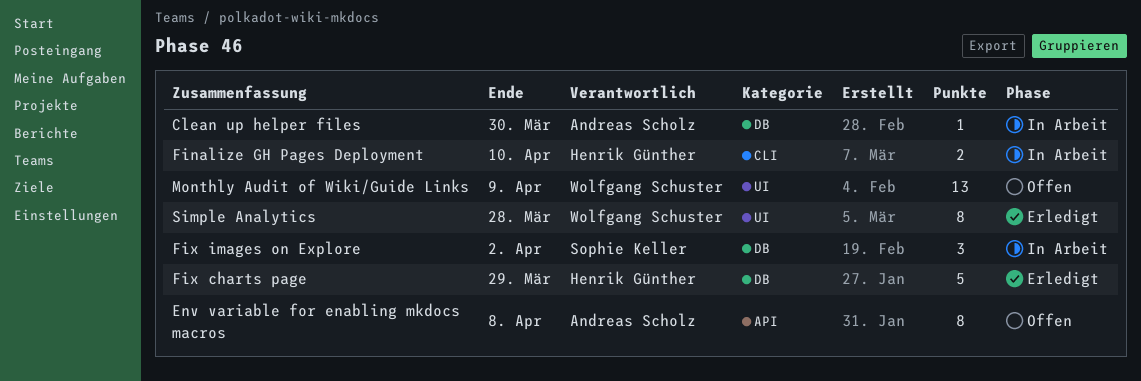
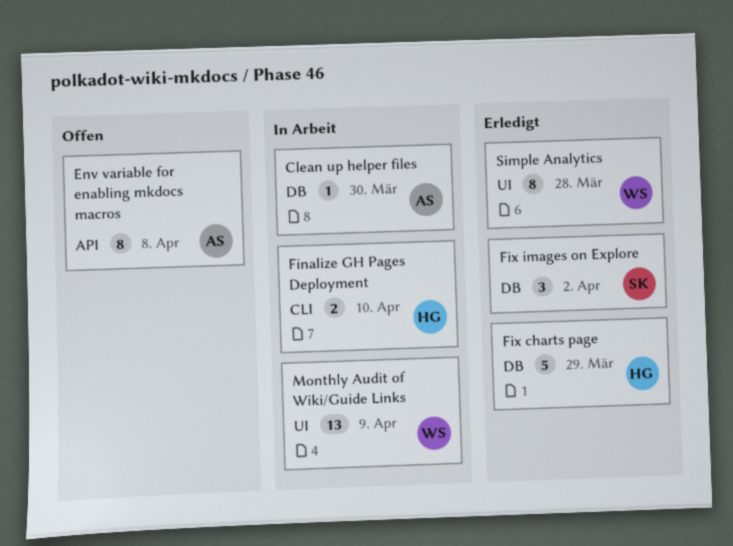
Fix images on Explore, status: In Arbeit -> Erledigt
Monthly Audit of Wiki/Guide Links, status: Offen -> In Arbeit

